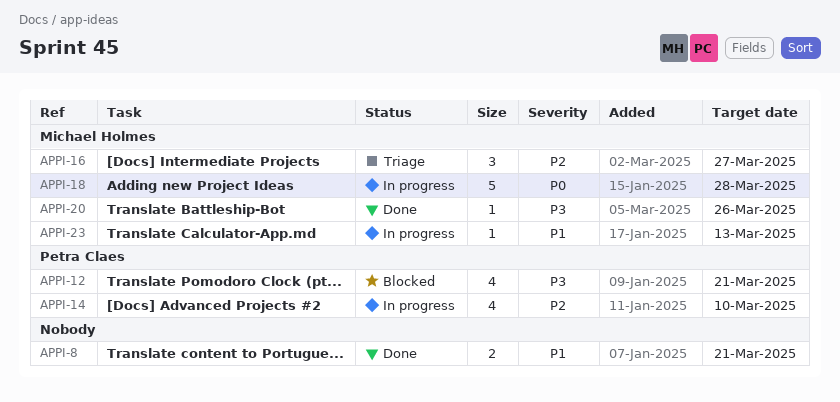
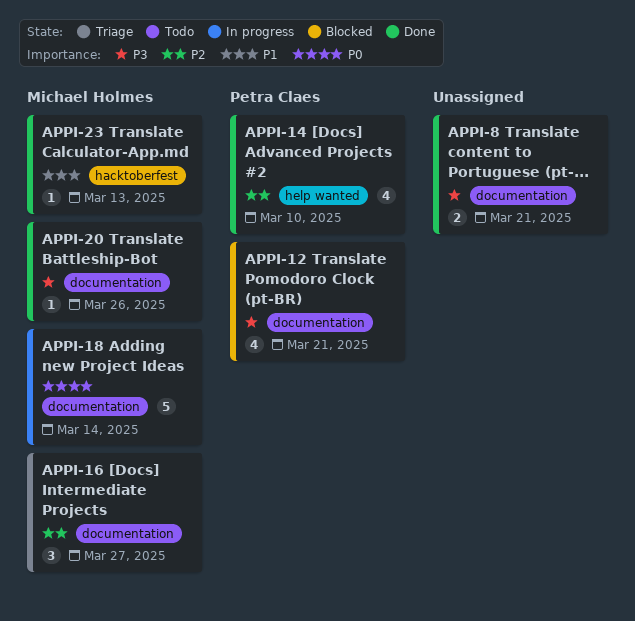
APPI-8, priority: P1 -> P3
APPI-14, status: In progress -> Done
APPI-18, due: Mar 28 -> Mar 14
APPI-23, status: In progress -> Done

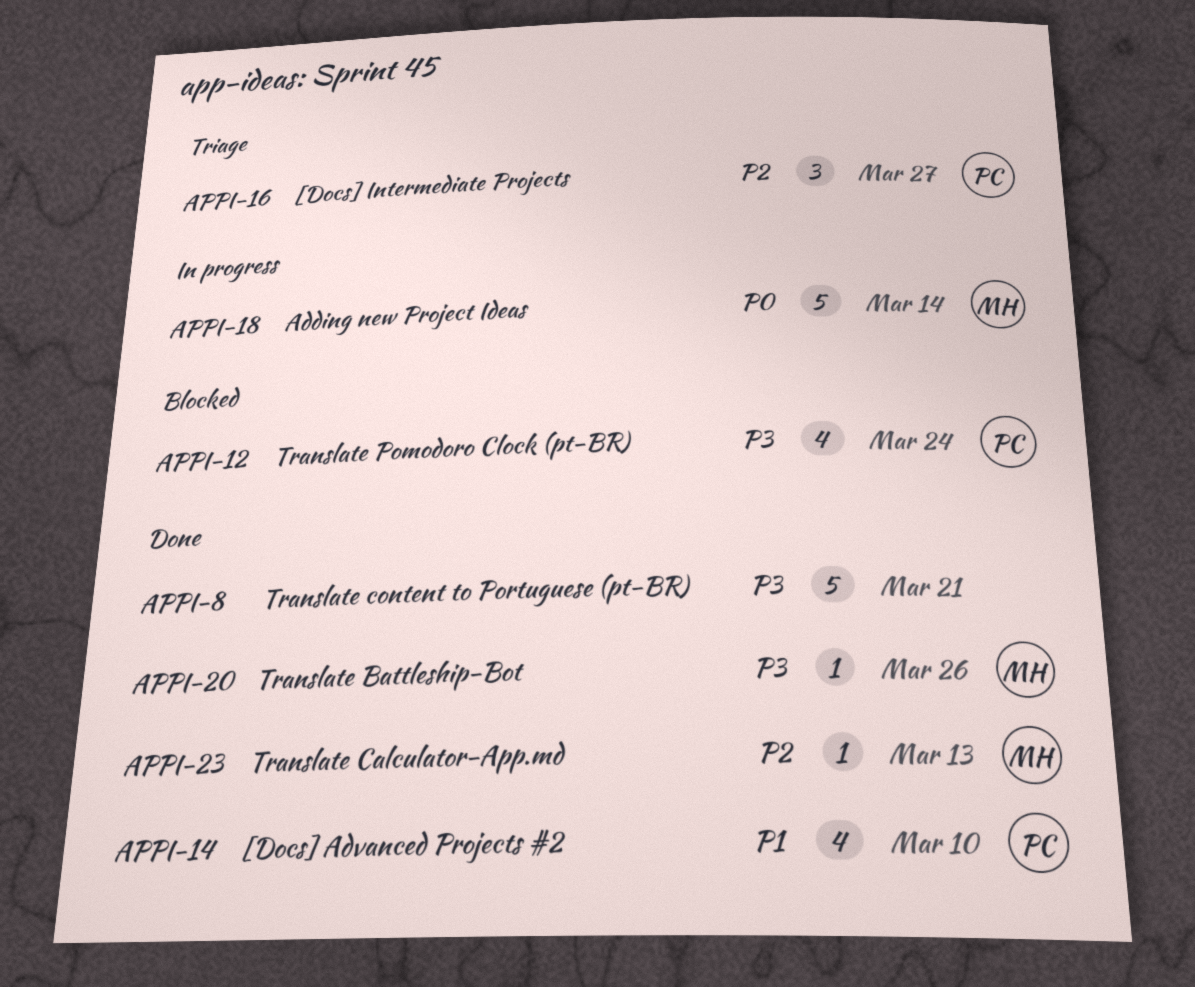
APPI-8, estimate: 2 -> 5
APPI-12, due: Mar 21 -> Mar 24
APPI-14, priority: P2 -> P1
APPI-16, owner: Michael Holmes -> Petra Claes
APPI-23, priority: P1 -> P2

